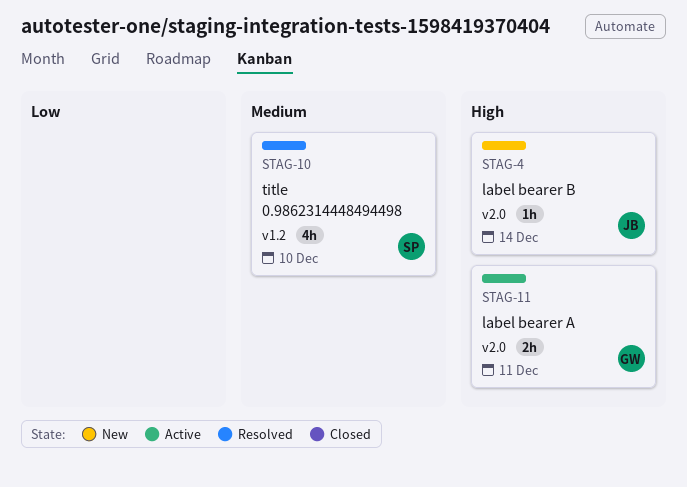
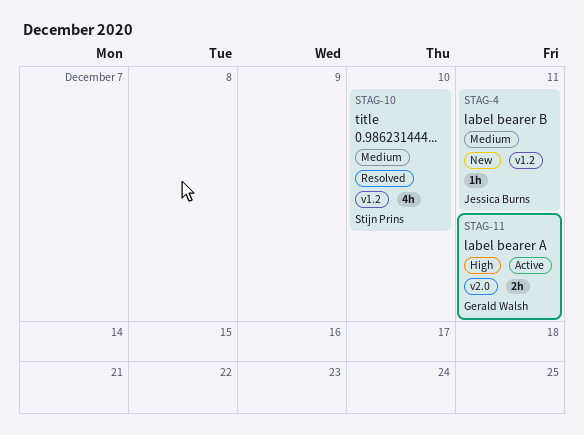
STAG-4, priority: High -> Medium
STAG-4, label: v2.0 -> v1.2
STAG-4, due: Dec 14 -> Dec 11

